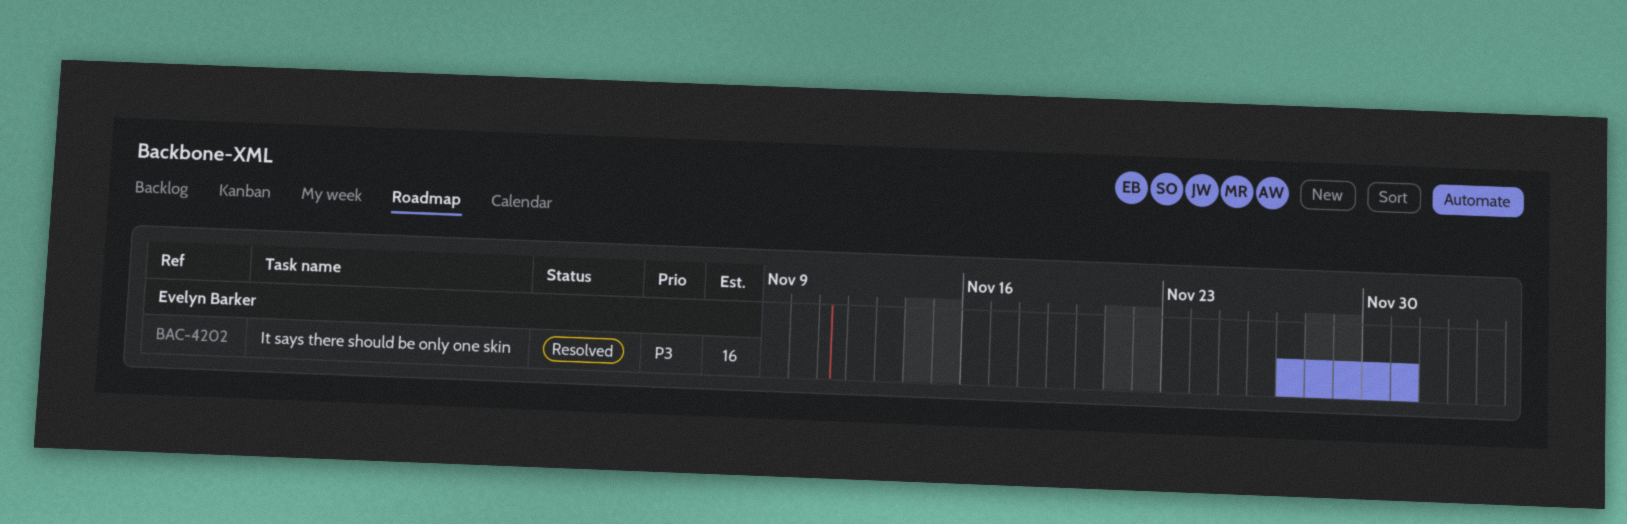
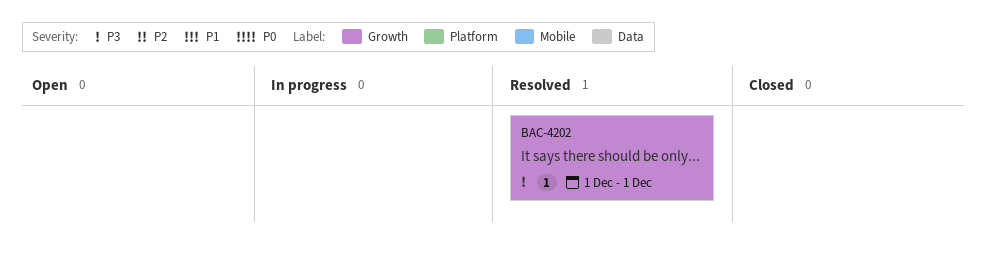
BAC-4202, estimate: 16 -> 1
BAC-4202, start: Nov 27 -> Dec 1

